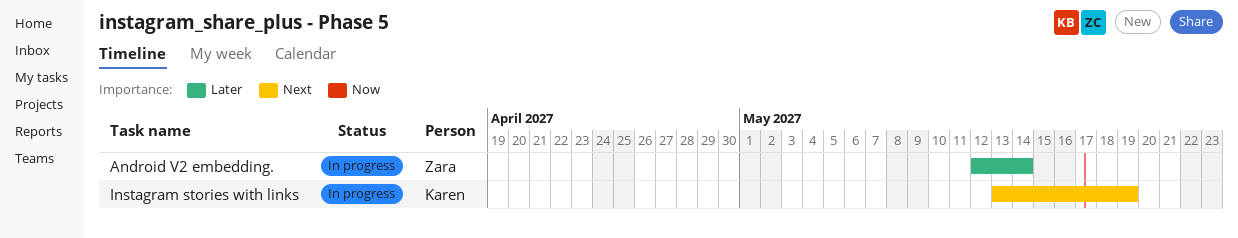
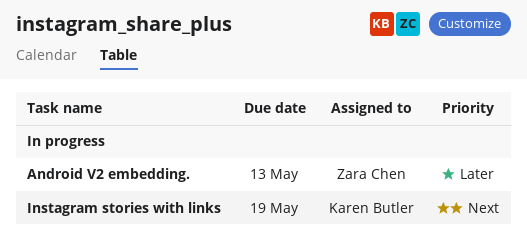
Android V2 embedding., due: May 14 -> May 13

